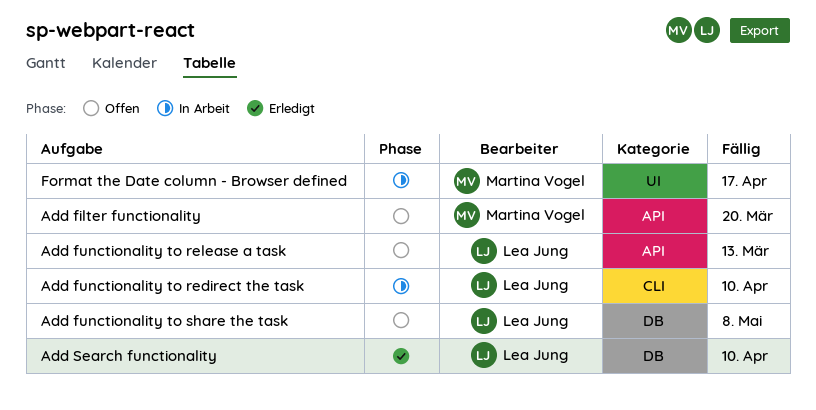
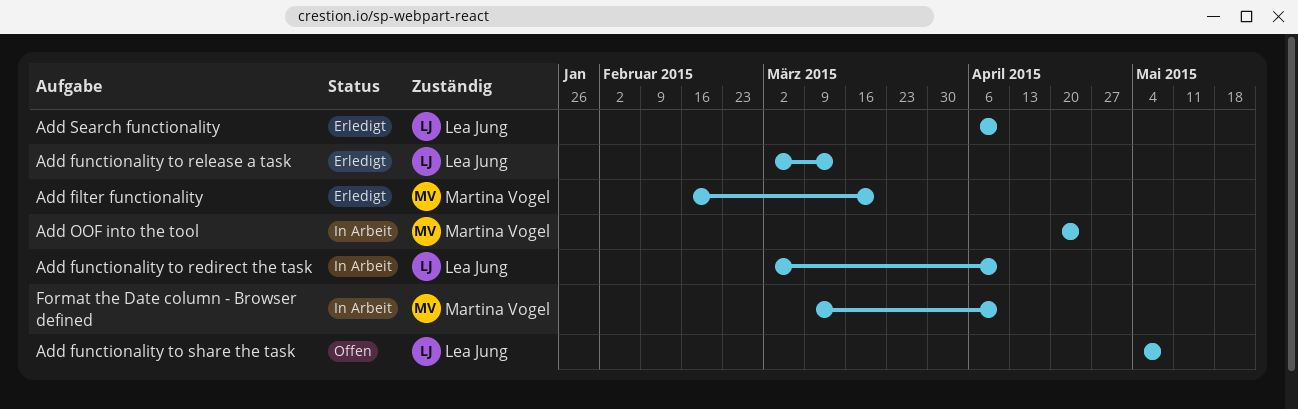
Add filter functionality, status: Offen -> Erledigt
Add functionality to release a task, status: Offen -> Erledigt
Add OOF into the tool: none -> present
Format the Date column - Browser defined, due: Apr 17 -> Apr 10

